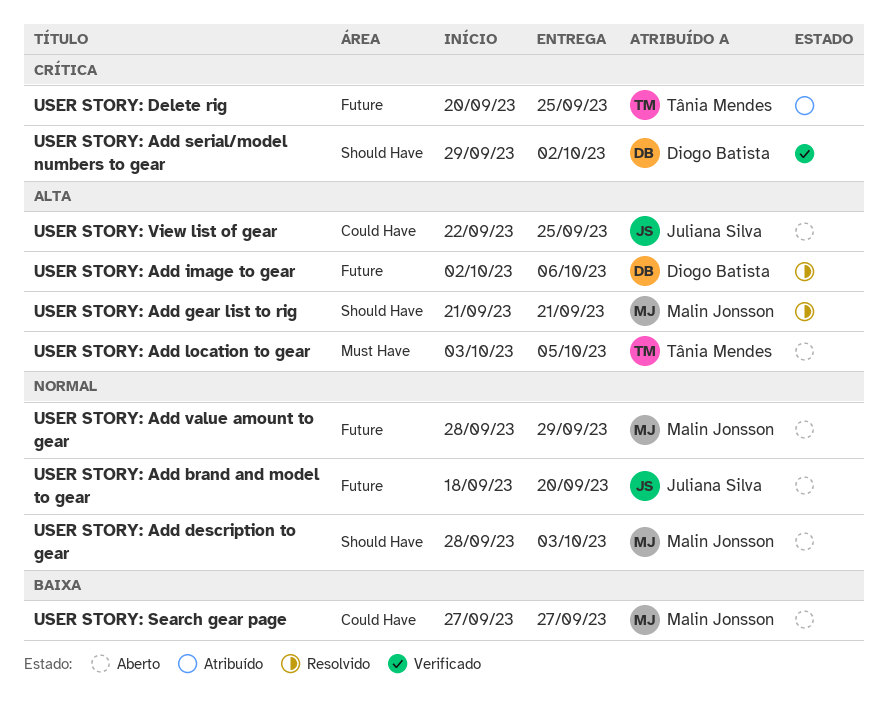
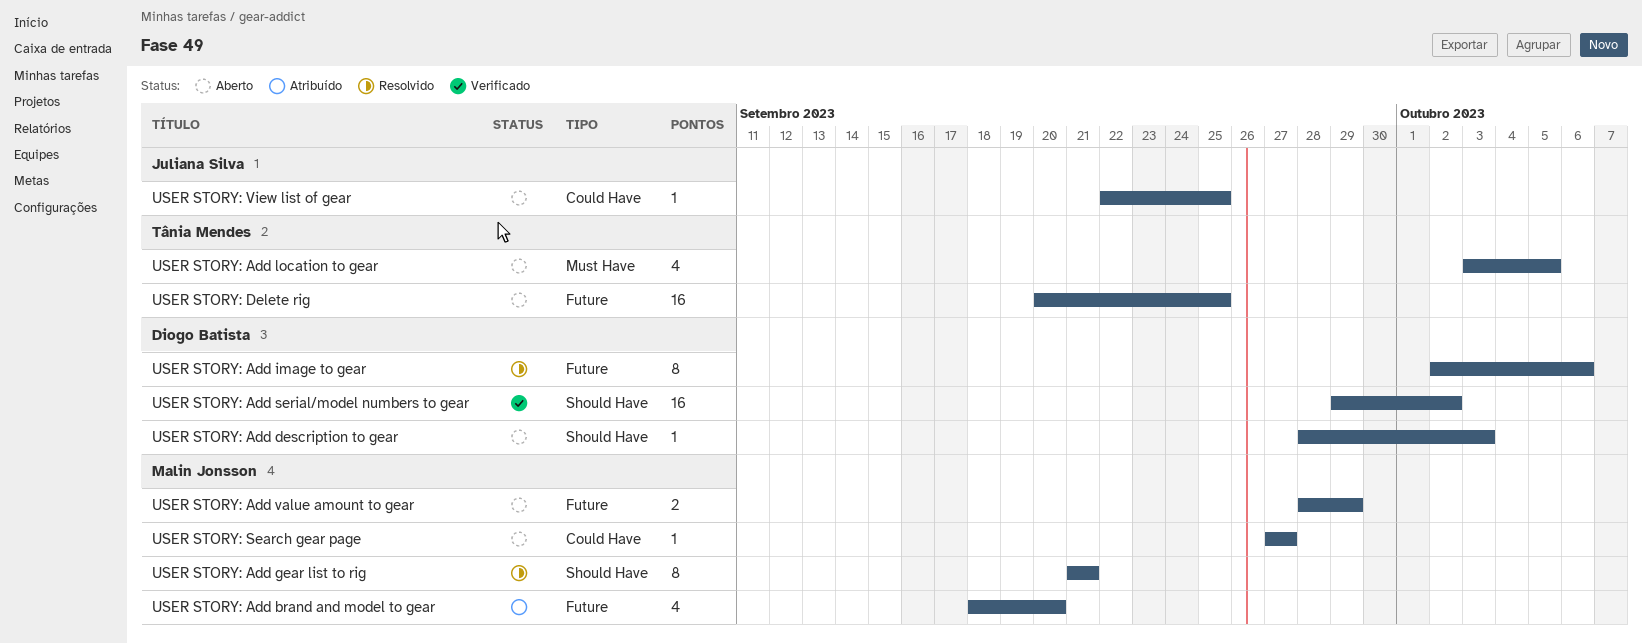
USER STORY: Add brand and model to gear, status: Aberto -> Atribuído
USER STORY: Add brand and model to gear, owner: Juliana Silva -> Malin Jonsson
USER STORY: Add description to gear, owner: Malin Jonsson -> Diogo Batista
USER STORY: Delete rig, status: Atribuído -> Aberto

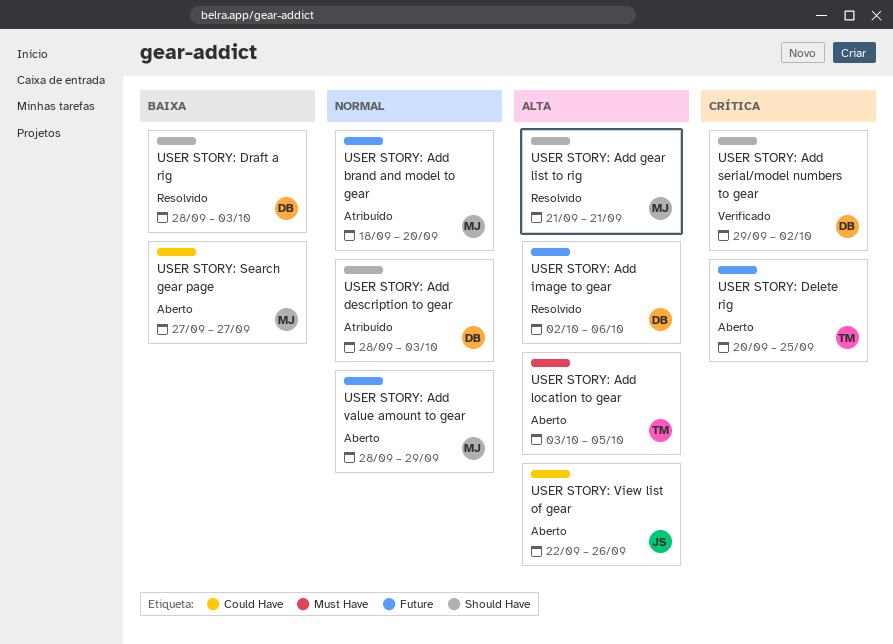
USER STORY: Add description to gear, status: Aberto -> Atribuído
USER STORY: Draft a rig: none -> present
USER STORY: View list of gear, due: Sep 25 -> Sep 26

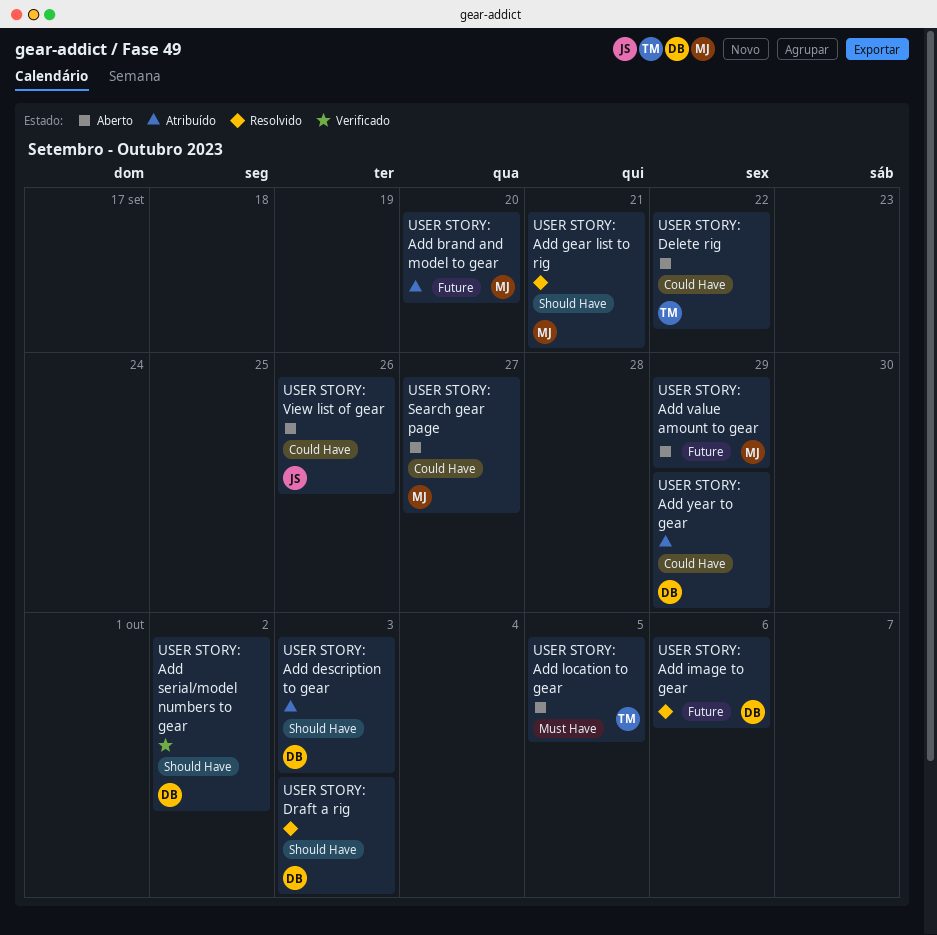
USER STORY: Add year to gear: none -> present
USER STORY: Delete rig, label: Future -> Could Have
USER STORY: Delete rig, due: Sep 25 -> Sep 22

